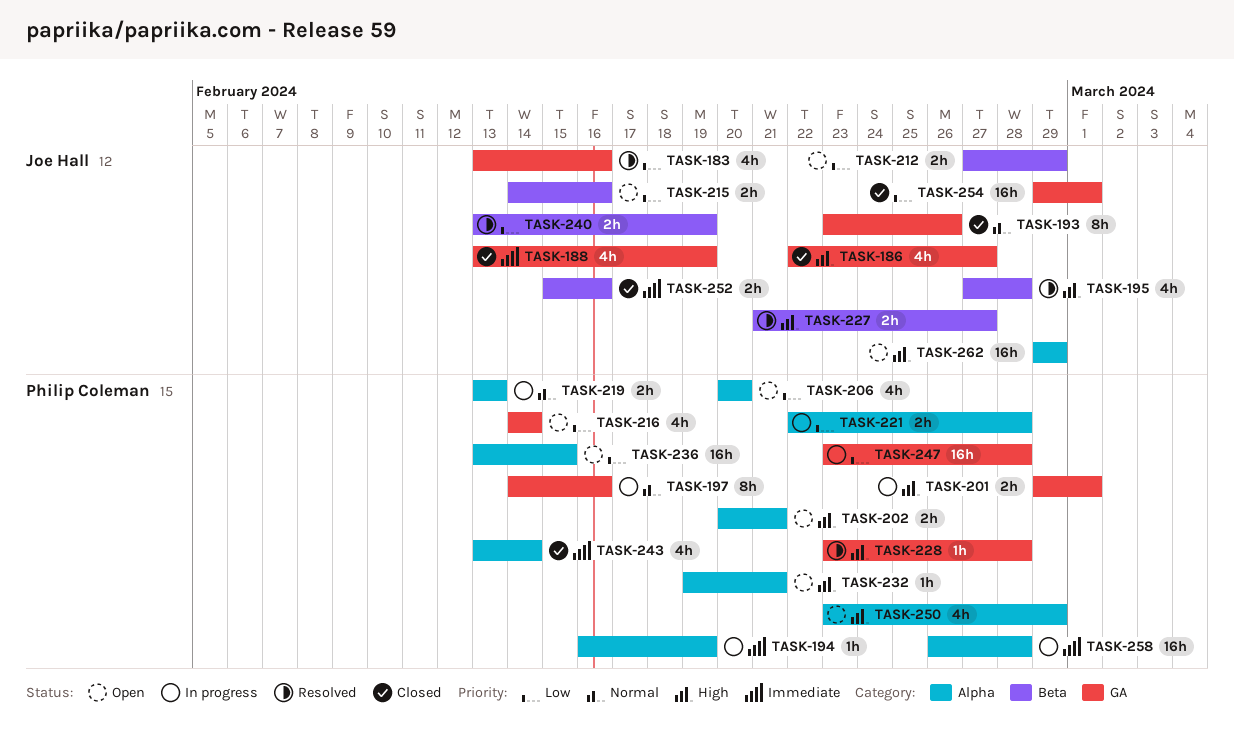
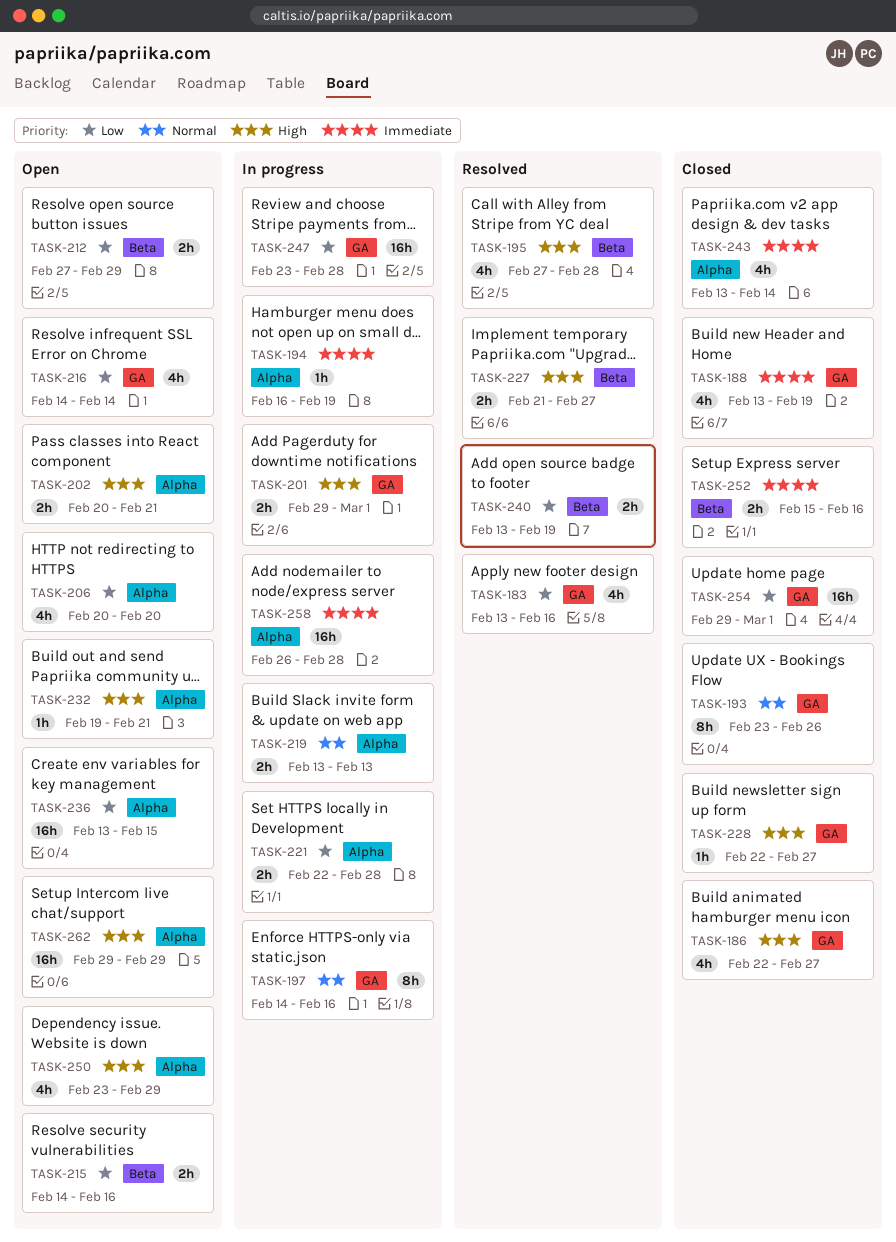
TASK-228, status: Resolved -> Closed
TASK-228, start: Feb 23 -> Feb 22
TASK-228, due: Feb 28 -> Feb 27

